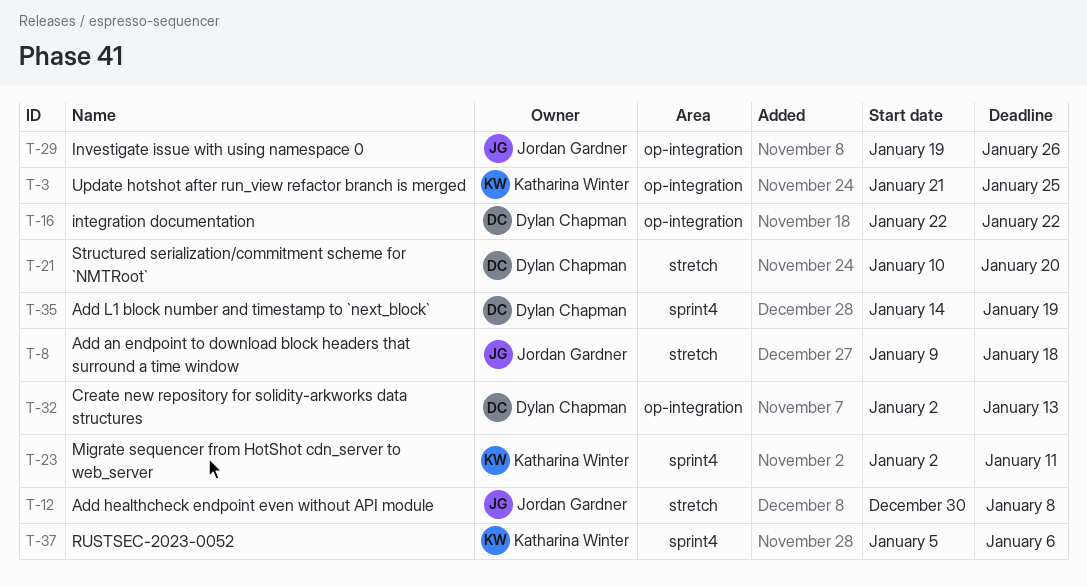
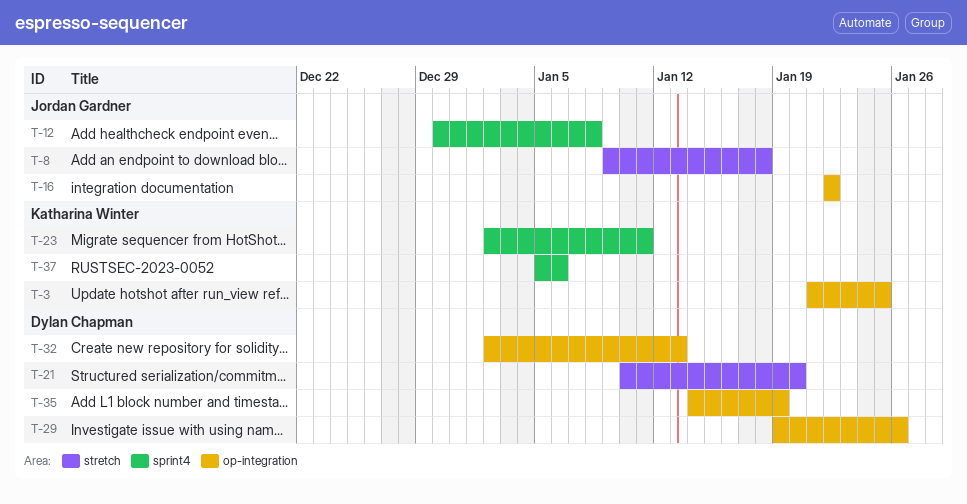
T-12, label: stretch -> sprint4
T-16, owner: Dylan Chapman -> Jordan Gardner
T-29, owner: Jordan Gardner -> Dylan Chapman
T-35, label: sprint4 -> op-integration

